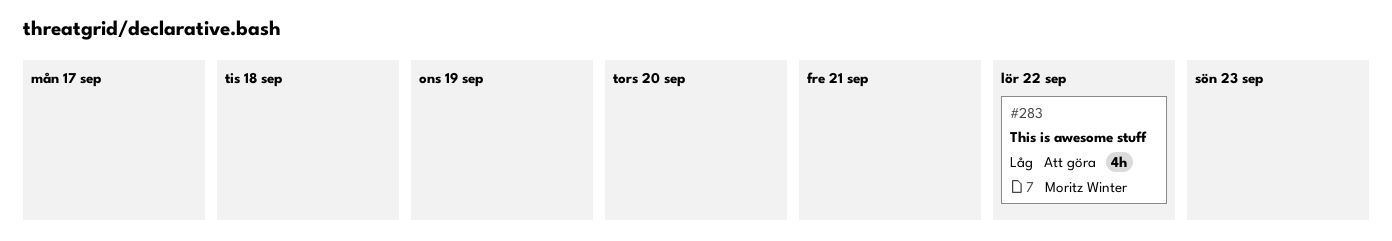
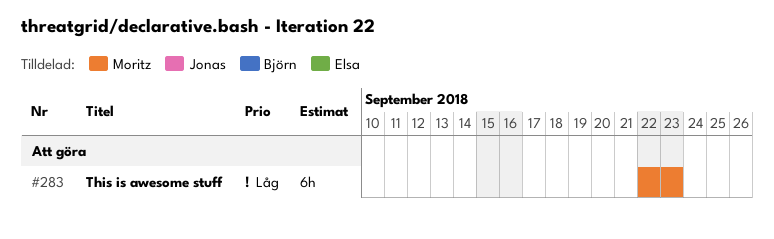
#283, estimate: 4h -> 6h
#283, due: Sep 22 -> Sep 23

